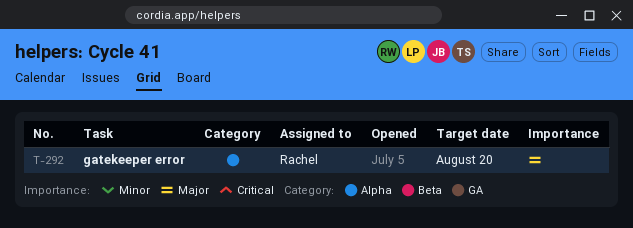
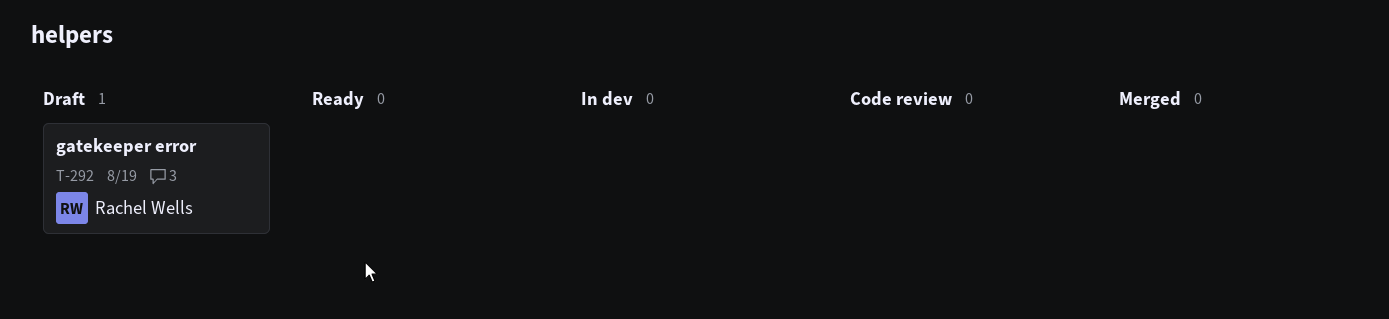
T-292, due: Aug 20 -> Aug 19

